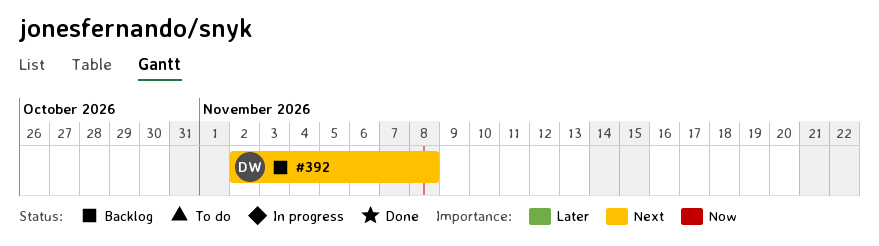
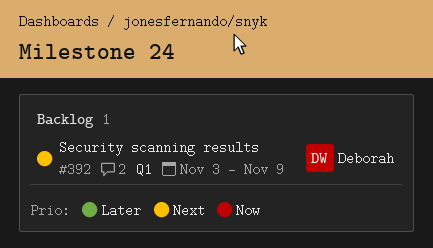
#392, start: Nov 2 -> Nov 3
#392, due: Nov 8 -> Nov 9

